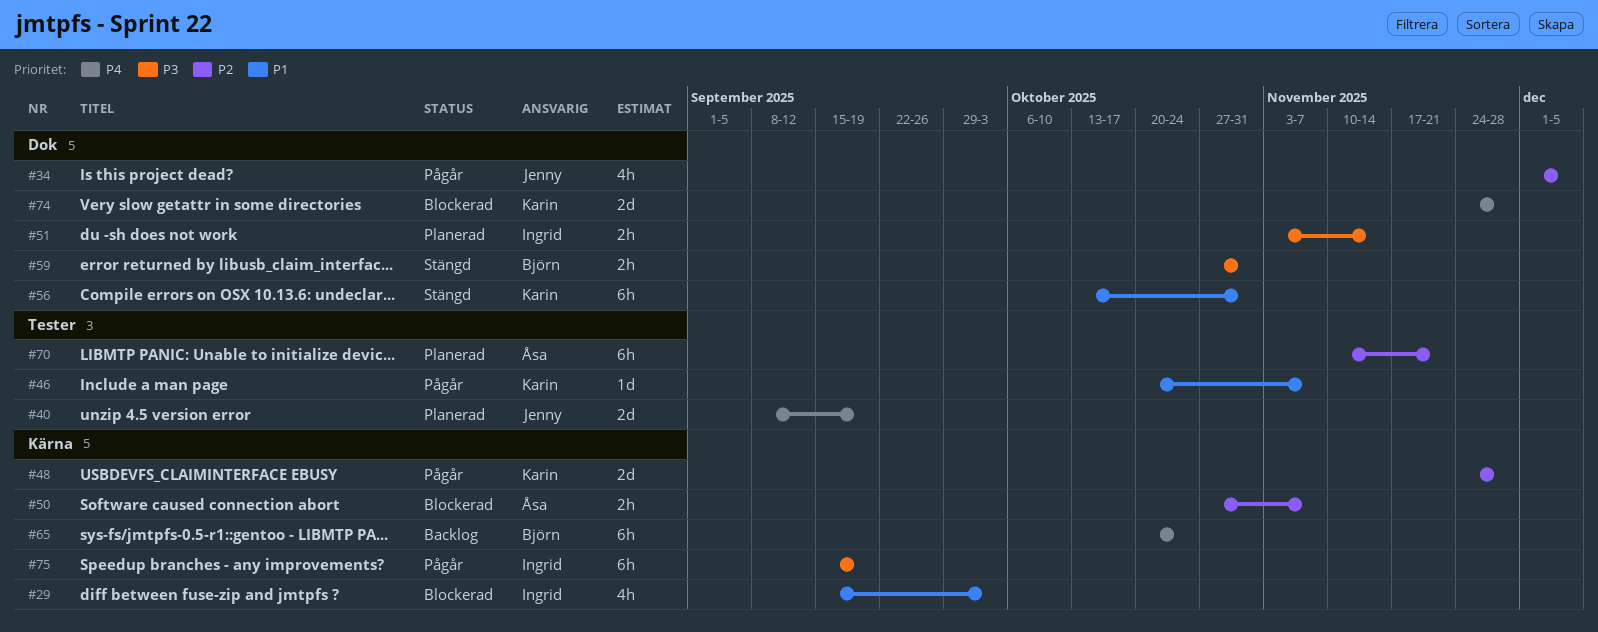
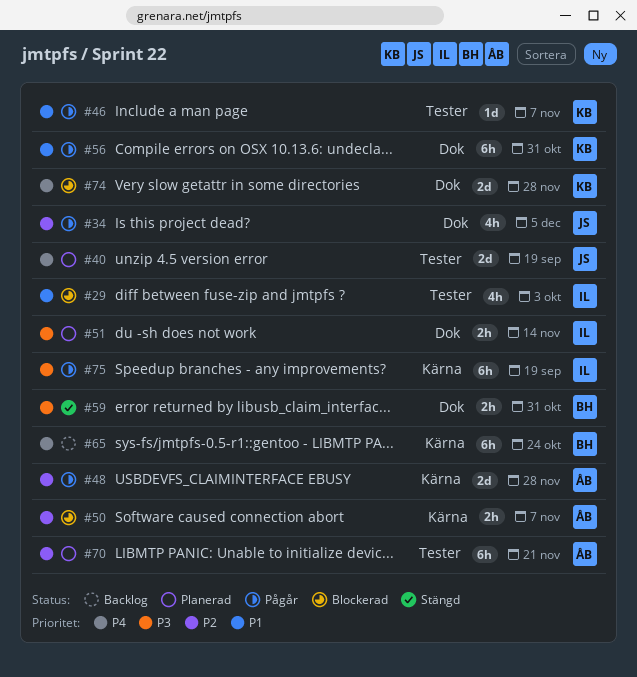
#29, label: Kärna -> Tester
#48, owner: Karin -> Åsa
#56, status: Stängd -> Pågår

